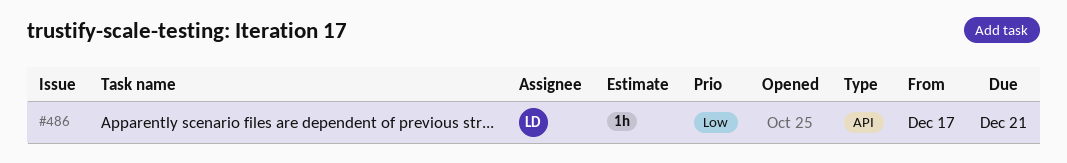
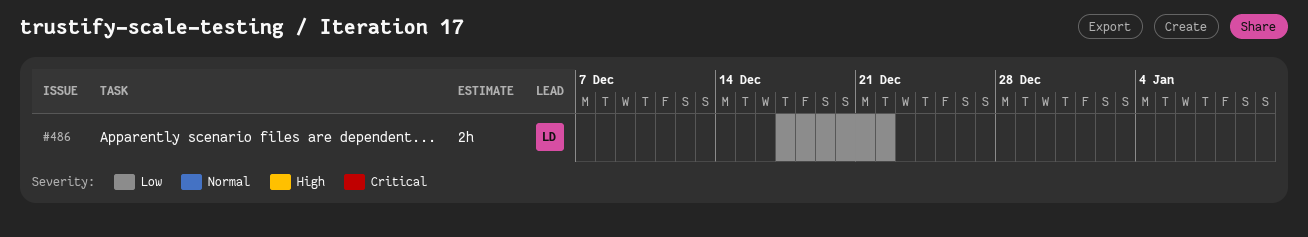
#486, estimate: 1h -> 2h
#486, due: Dec 21 -> Dec 22

